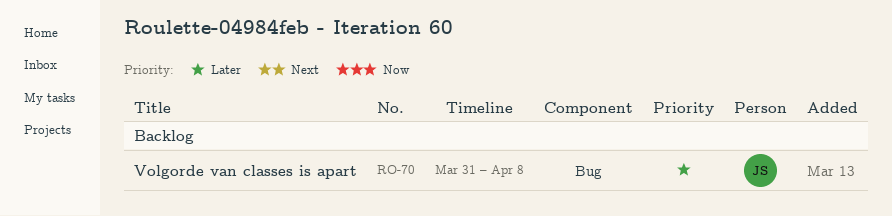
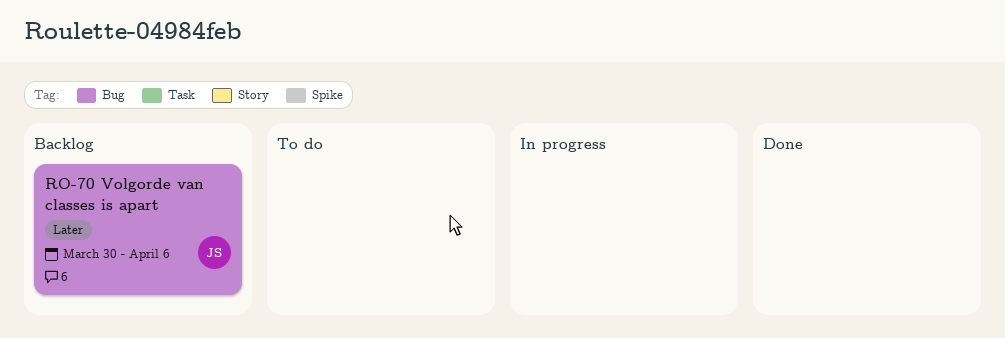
RO-70, start: Mar 31 -> Mar 30
RO-70, due: Apr 8 -> Apr 6

